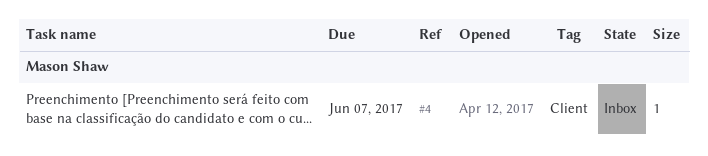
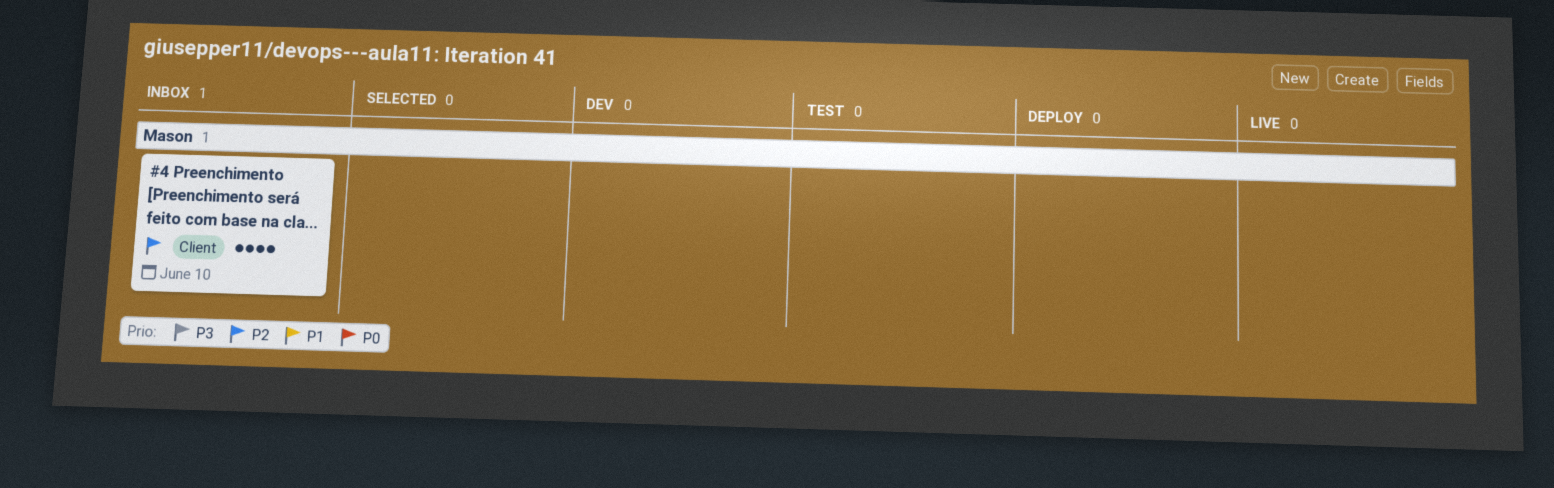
#4, estimate: 1 -> 4
#4, due: Jun 7 -> Jun 10

